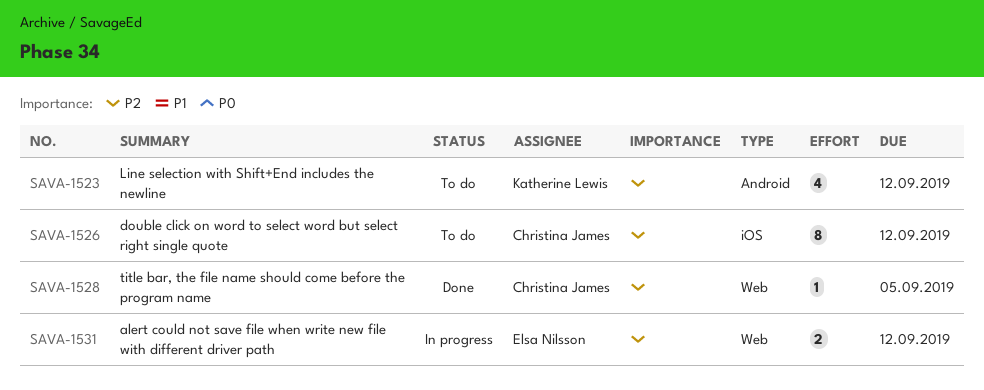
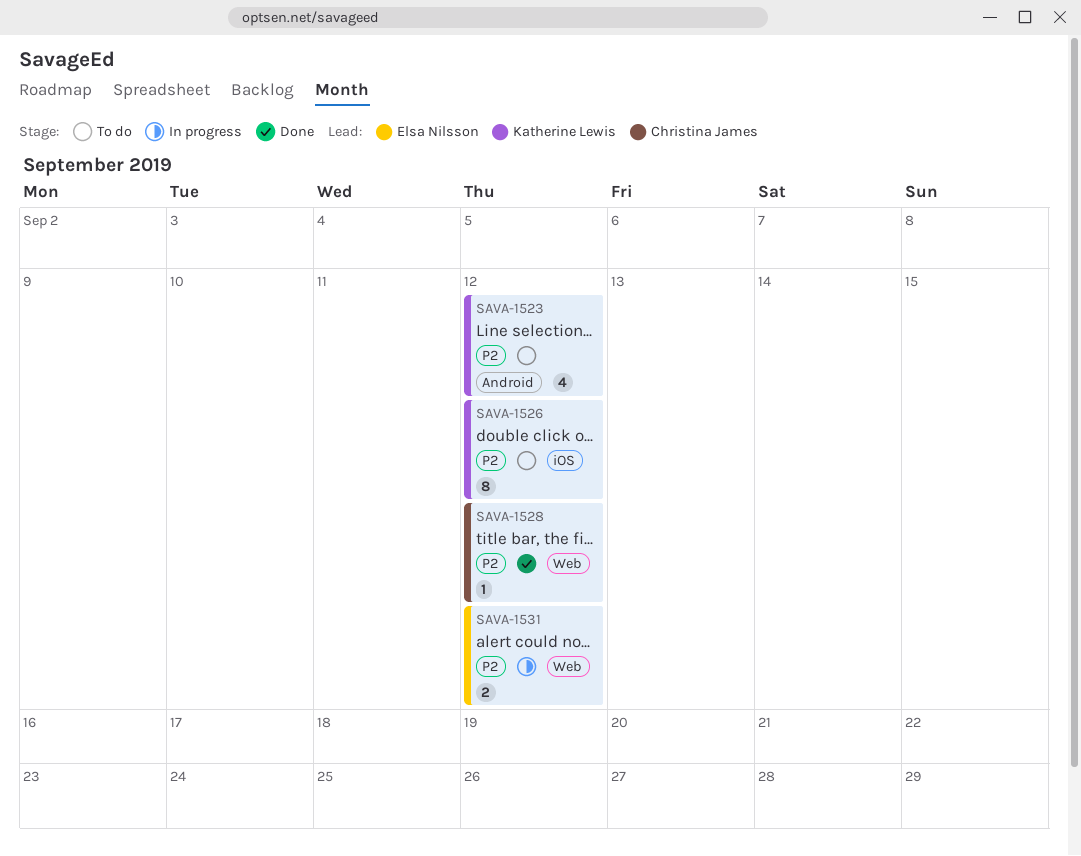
SAVA-1526, owner: Christina James -> Katherine Lewis
SAVA-1528, due: Sep 5 -> Sep 12

